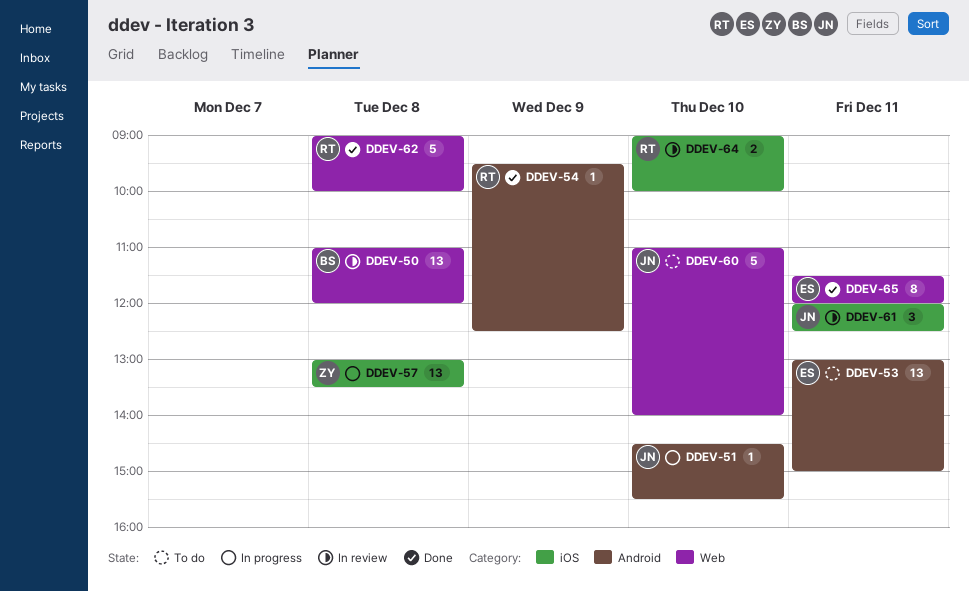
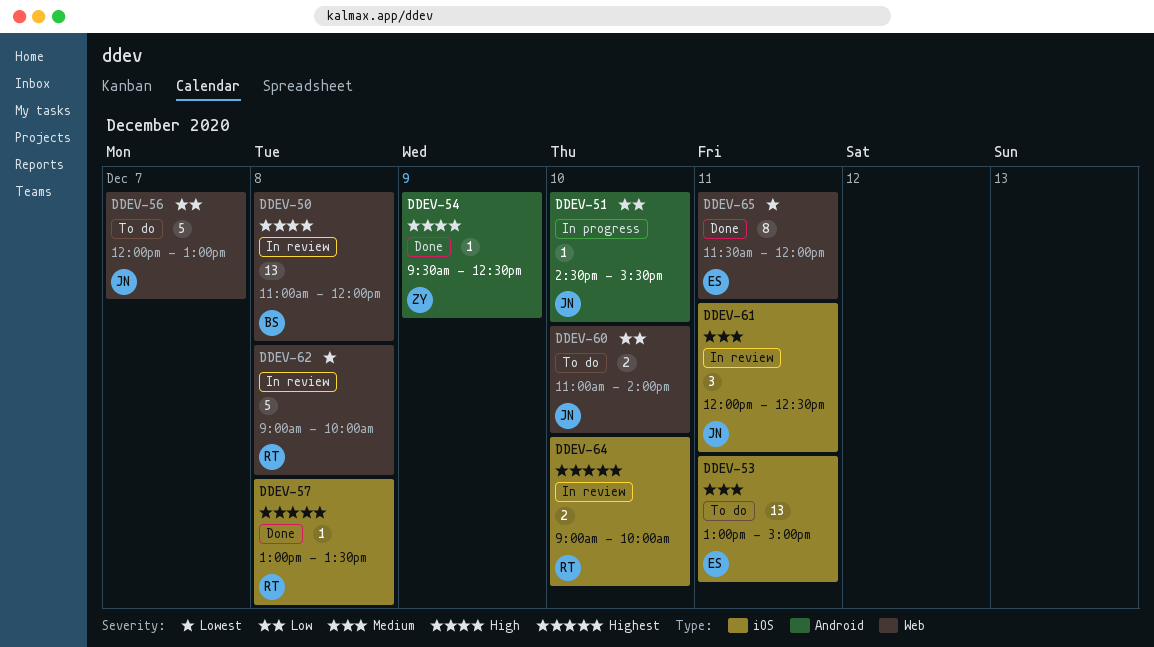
DDEV-53, label: Android -> iOS
DDEV-54, owner: RT -> ZY
DDEV-56: none -> present
DDEV-57, status: In progress -> Done
DDEV-57, owner: ZY -> RT
DDEV-57, estimate: 13 -> 1
DDEV-60, estimate: 5 -> 2
DDEV-62, status: Done -> In review

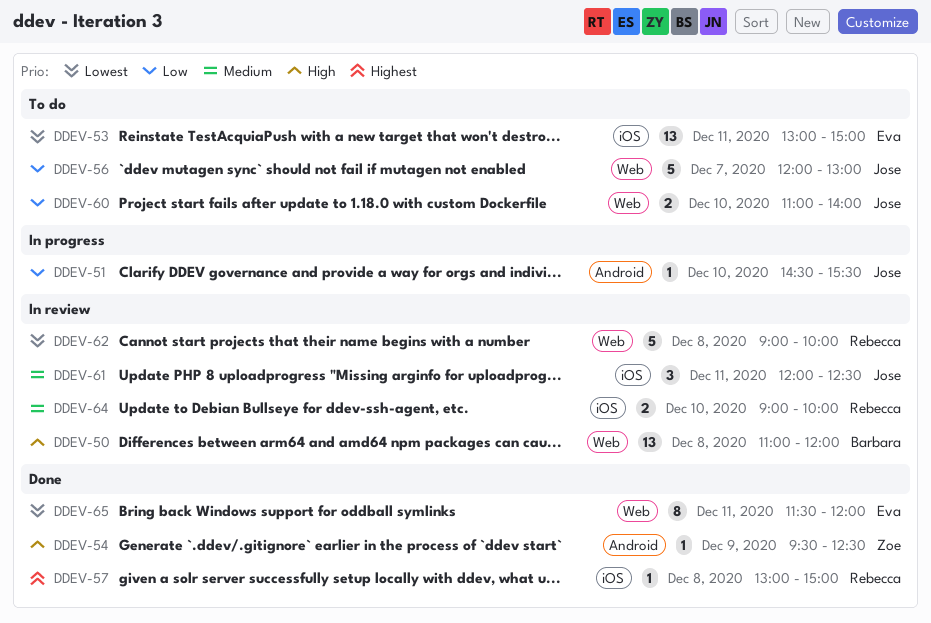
DDEV-53, priority: Medium -> Lowest
DDEV-57, ends: 13:30 -> 15:00
DDEV-64, priority: Highest -> Medium

